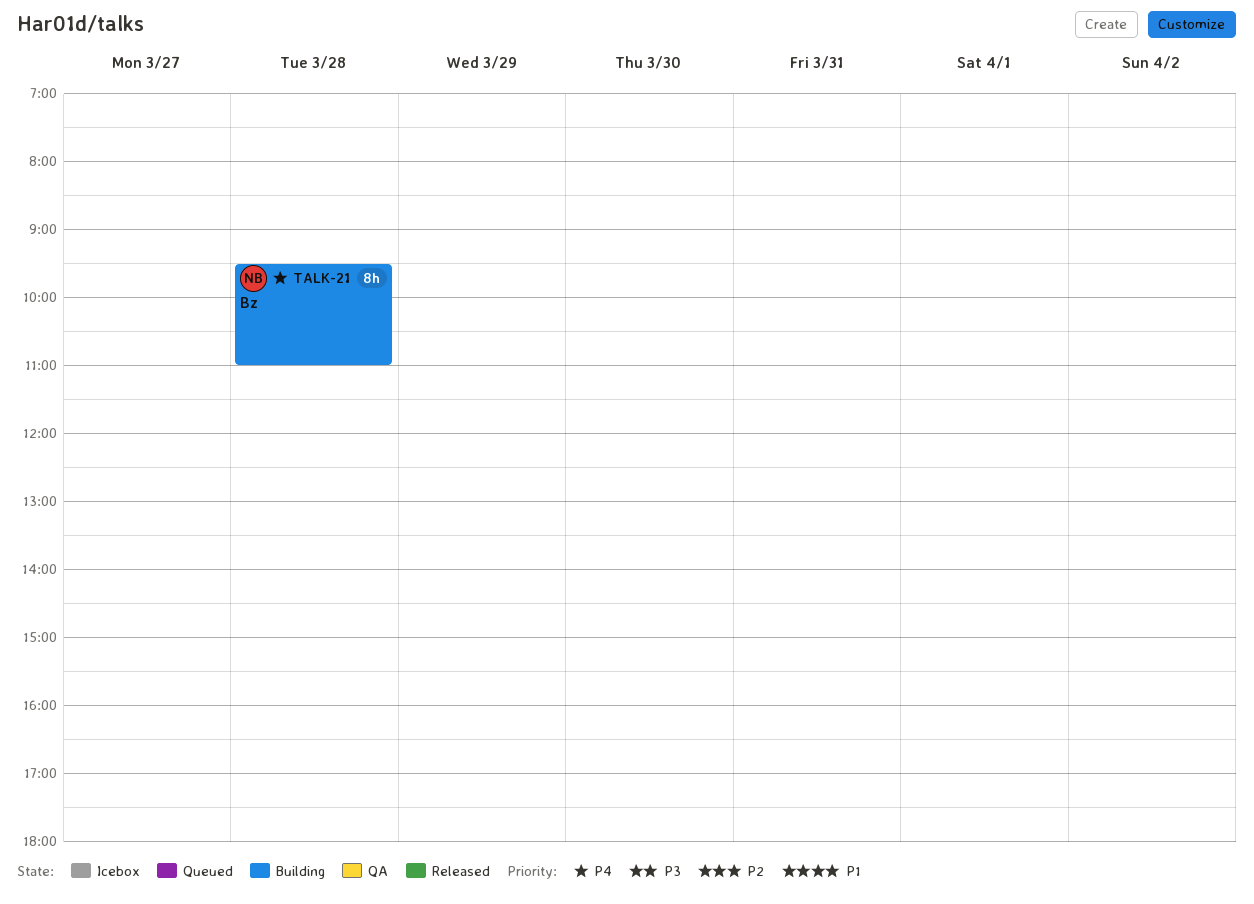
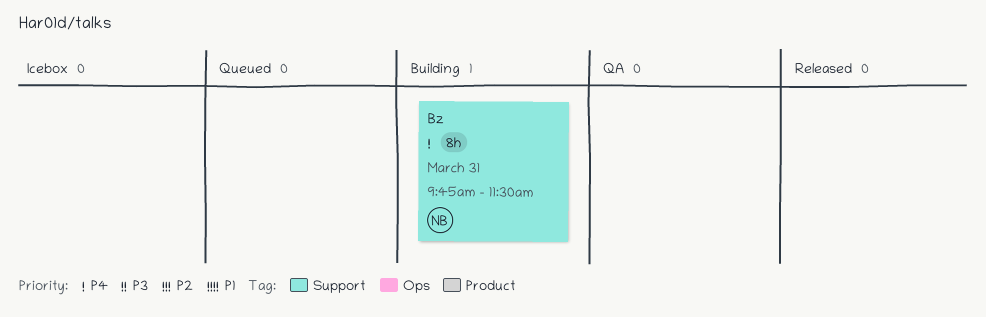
Bz, day: Mar 28 -> Mar 31
Bz, begins: 09:30 -> 09:45
Bz, ends: 11:00 -> 11:30

